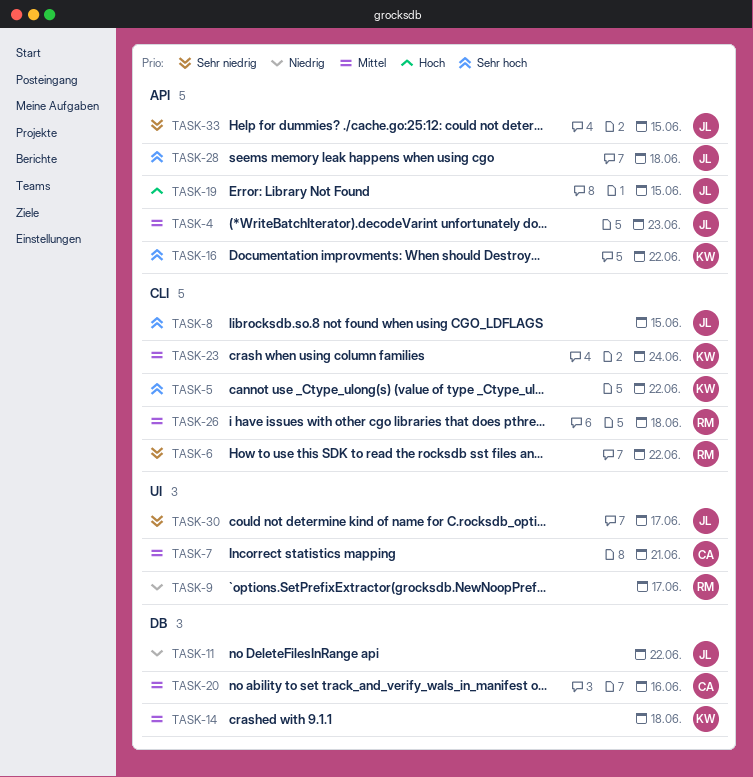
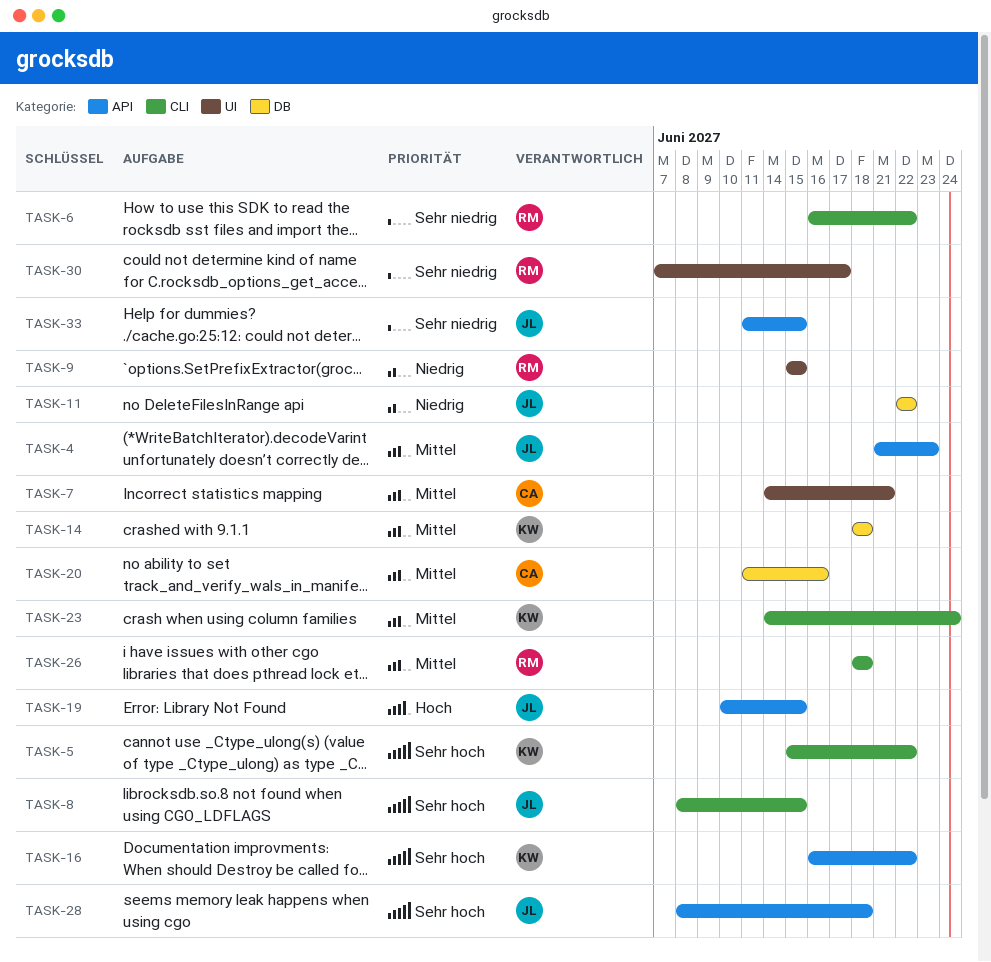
TASK-9, due: Jun 17 -> Jun 15
TASK-30, owner: JL -> RM

